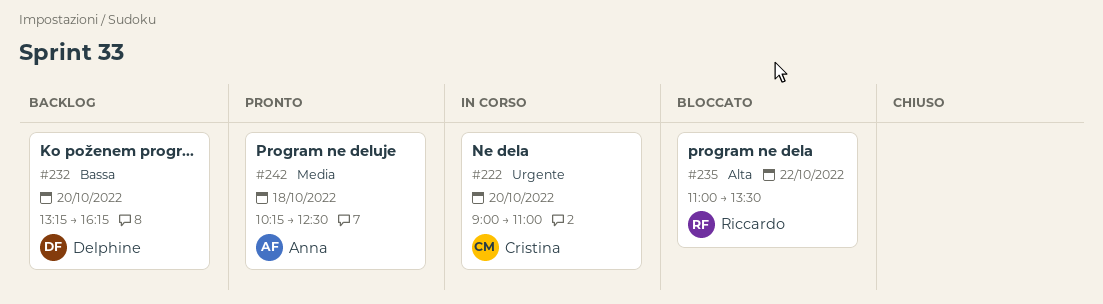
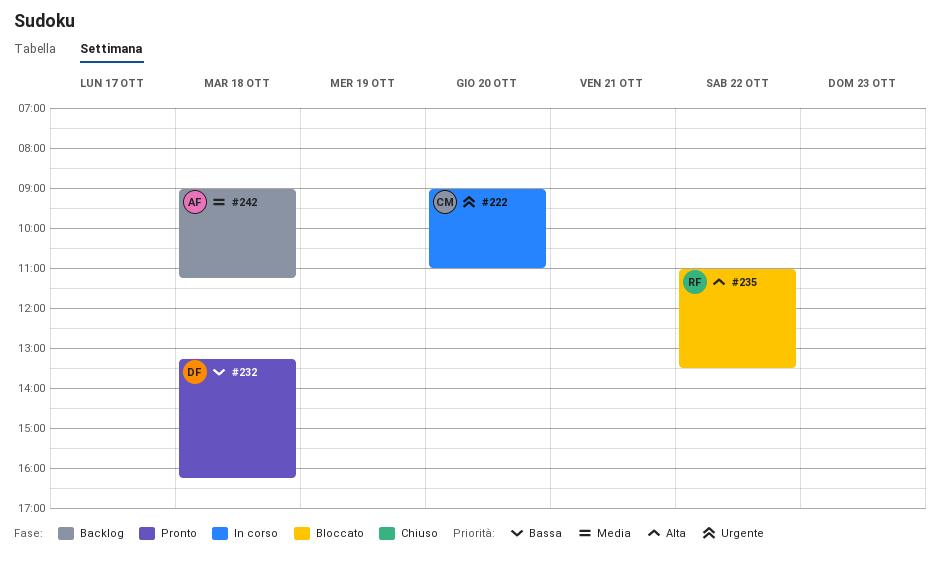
#232, status: Backlog -> Pronto
#232, day: Oct 20 -> Oct 18
#242, status: Pronto -> Backlog
#242, begins: 10:15 -> 09:00
#242, ends: 12:30 -> 11:15

